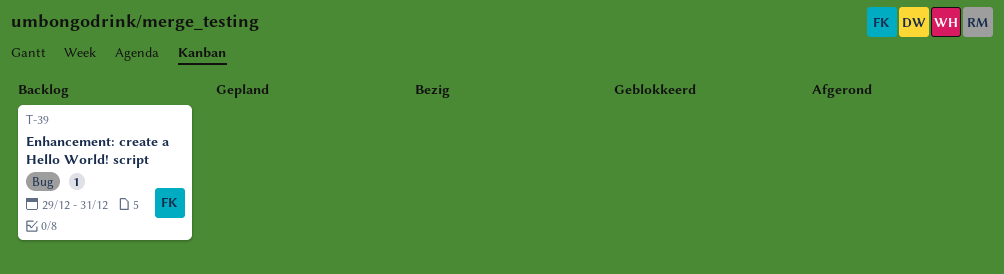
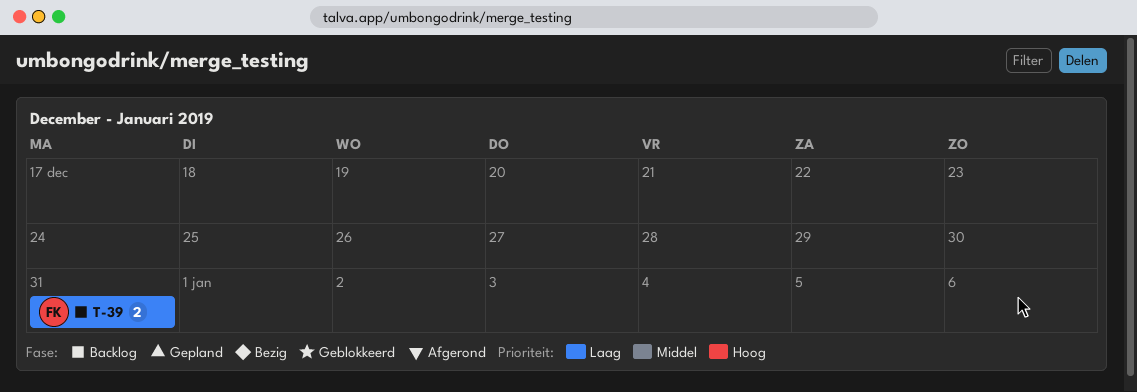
T-39, estimate: 1 -> 2
T-39, start: Dec 29 -> Dec 31

